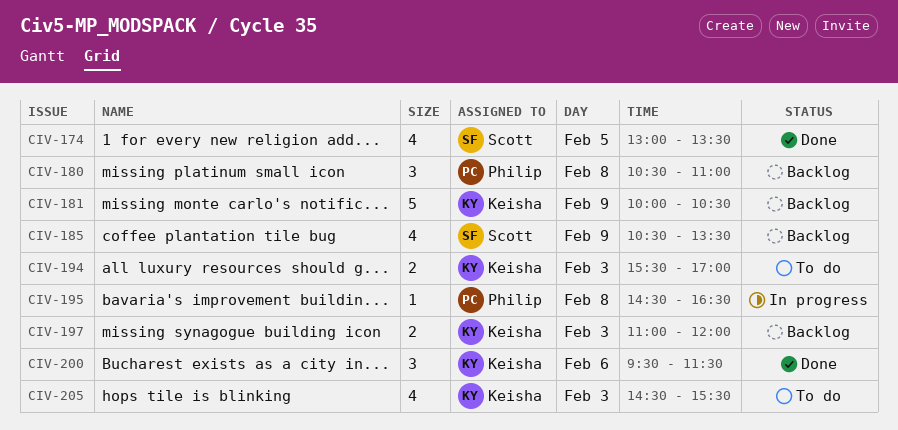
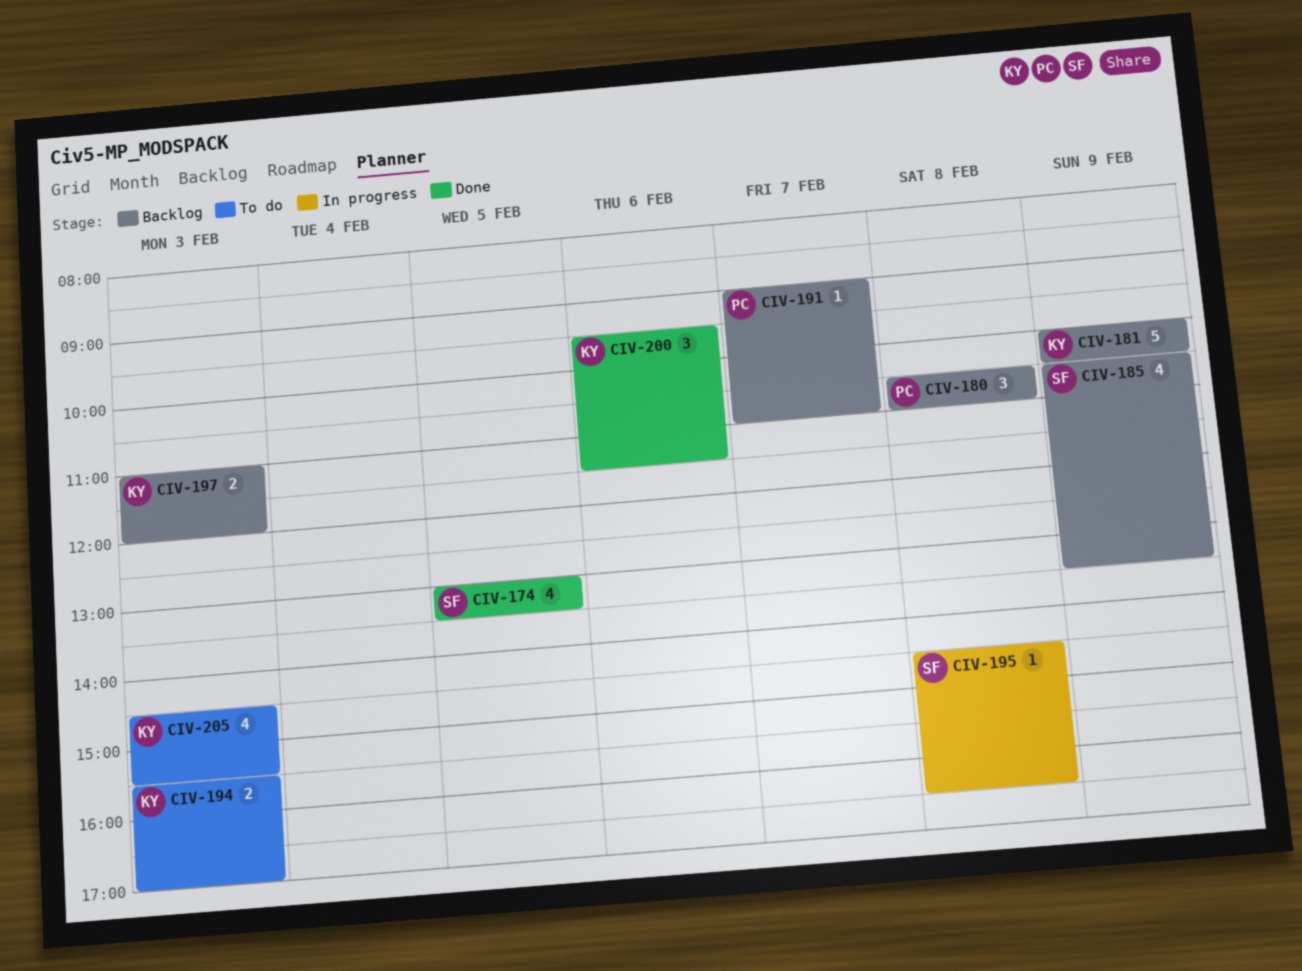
CIV-191: none -> present
CIV-195, owner: Philip -> Scott

